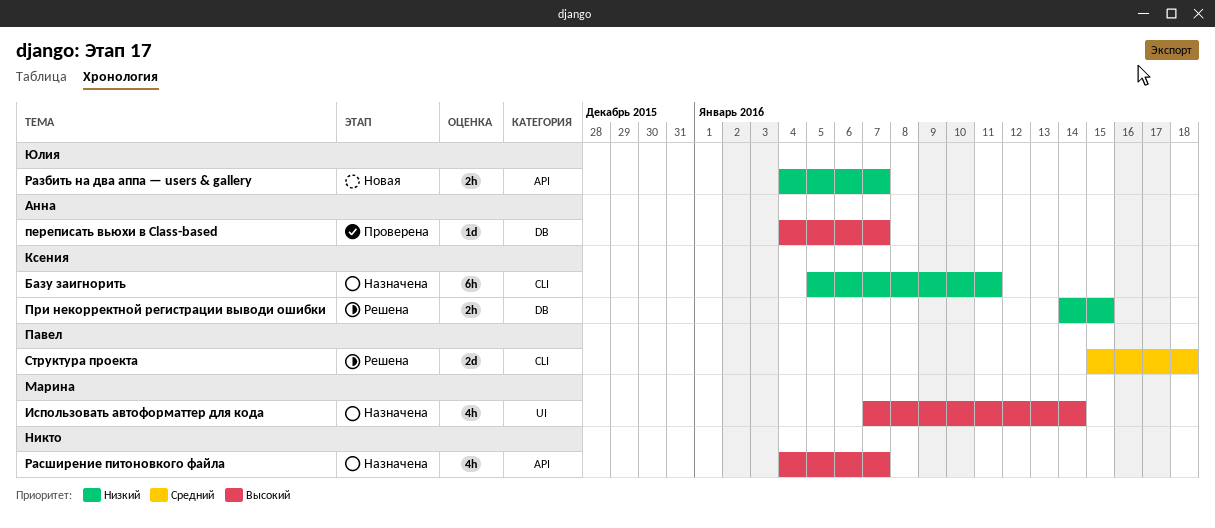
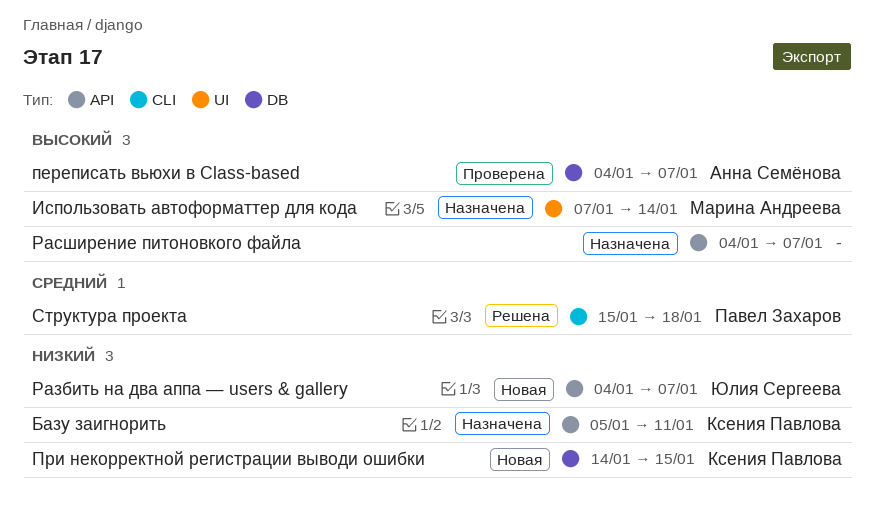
Базу заигнорить, label: CLI -> API
При некорректной регистрации выводи ошибки, status: Решена -> Новая

